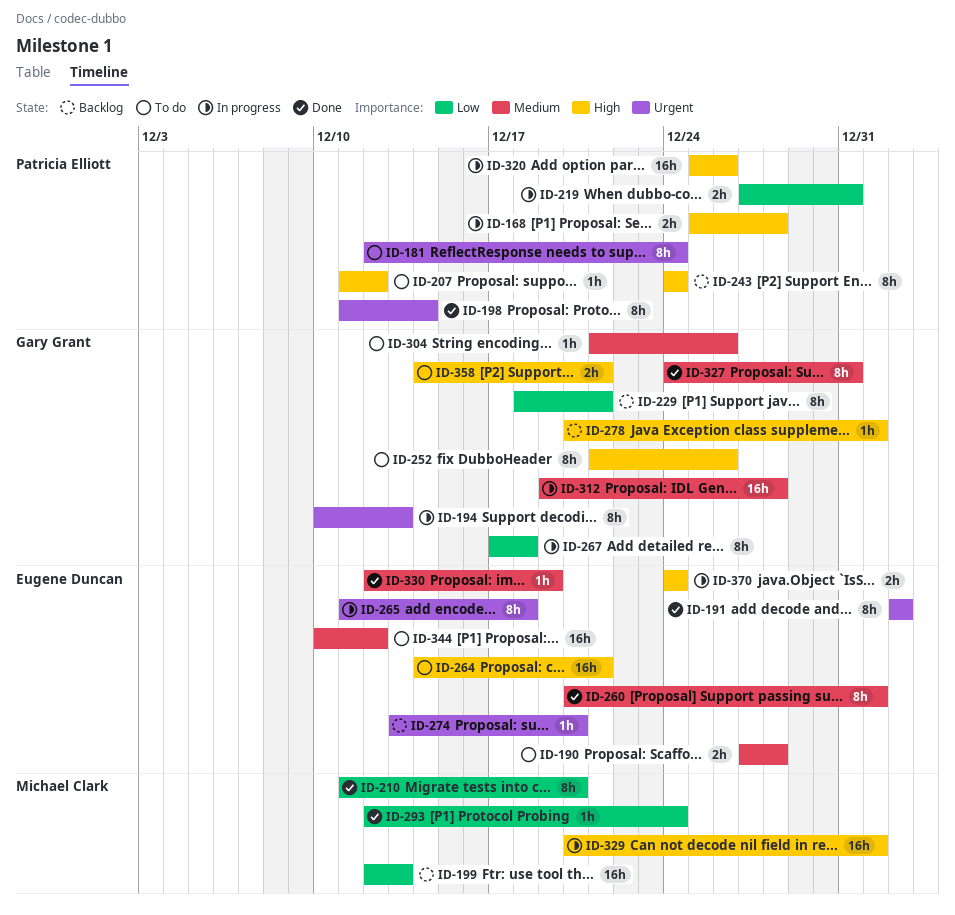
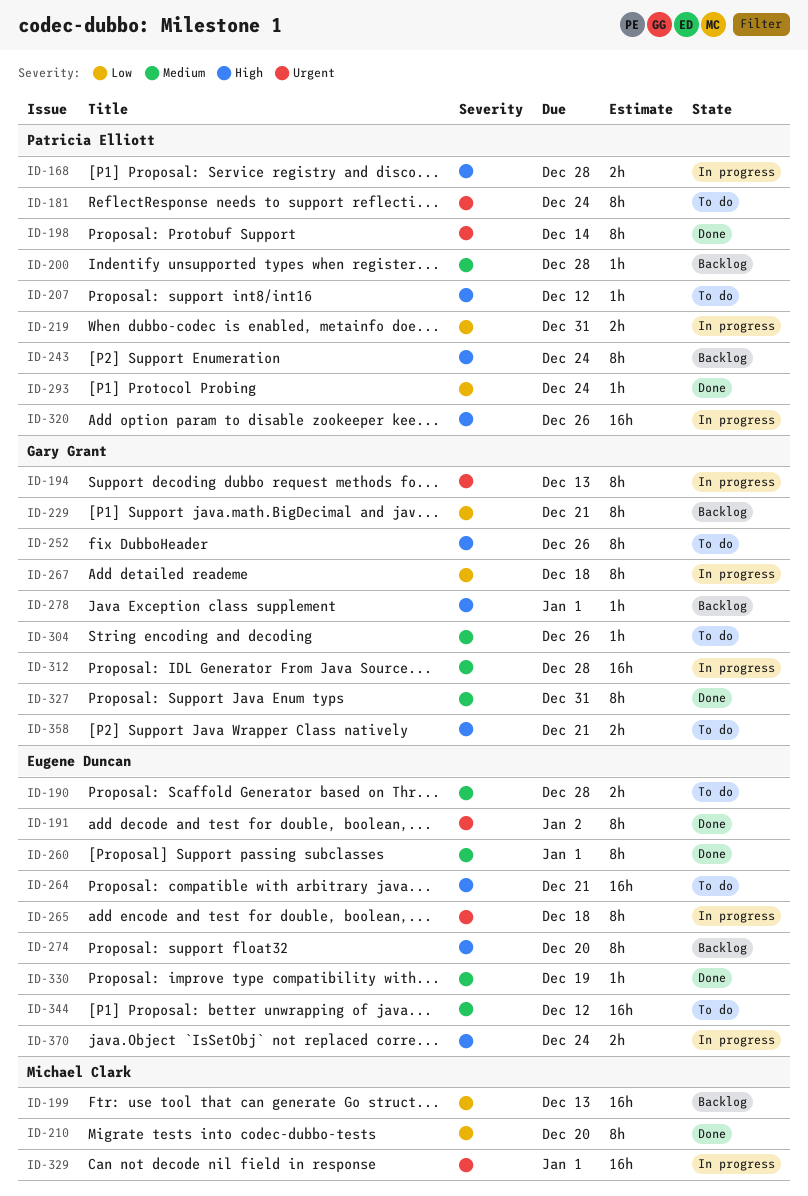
ID-200: none -> present
ID-274, priority: Urgent -> High
ID-274, estimate: 1h -> 8h
ID-293, owner: Michael Clark -> Patricia Elliott
ID-329, priority: High -> Urgent

